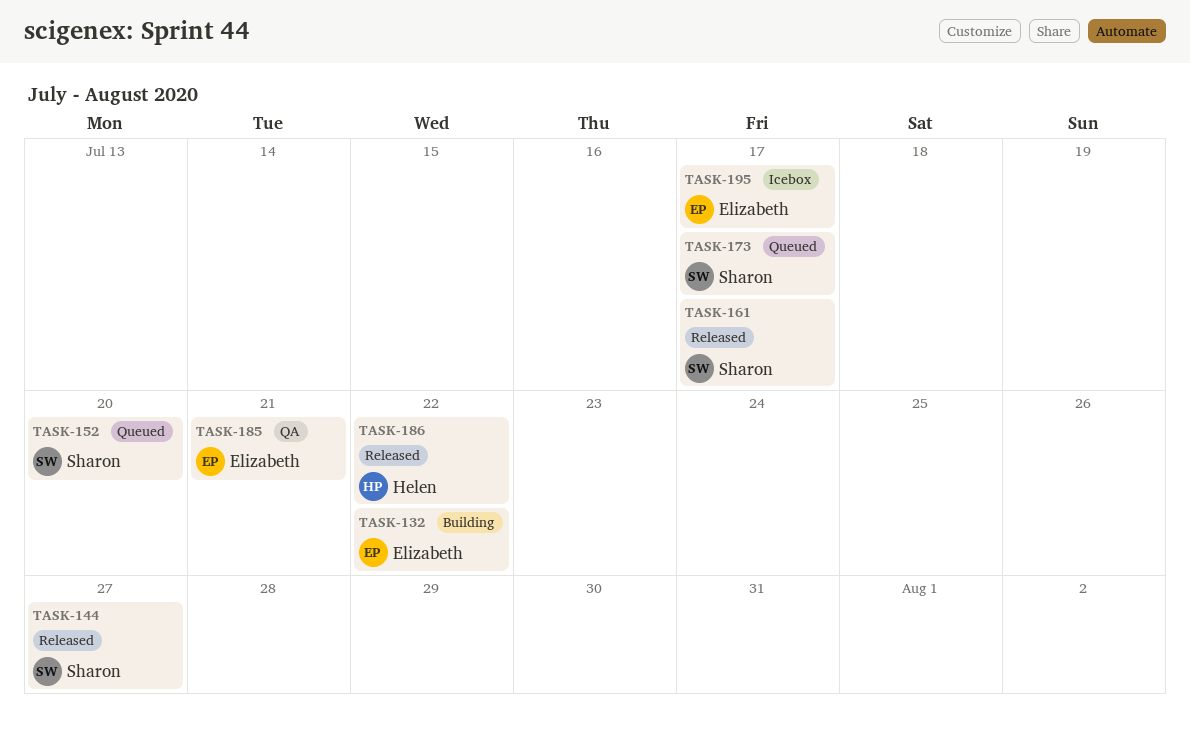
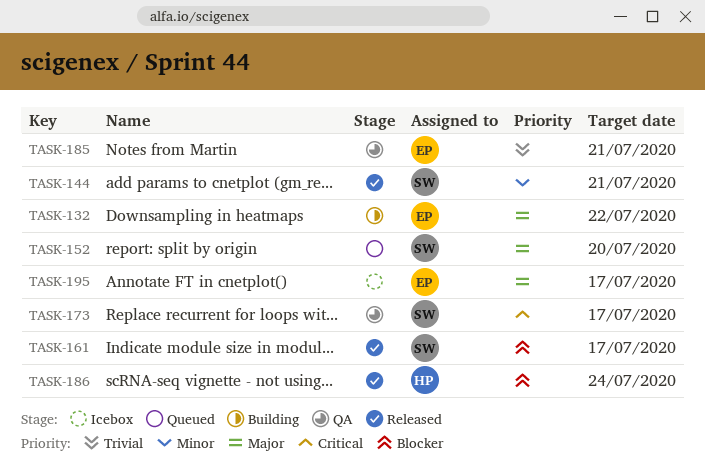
TASK-144, due: Jul 27 -> Jul 21
TASK-173, status: Queued -> QA
TASK-186, due: Jul 22 -> Jul 24

